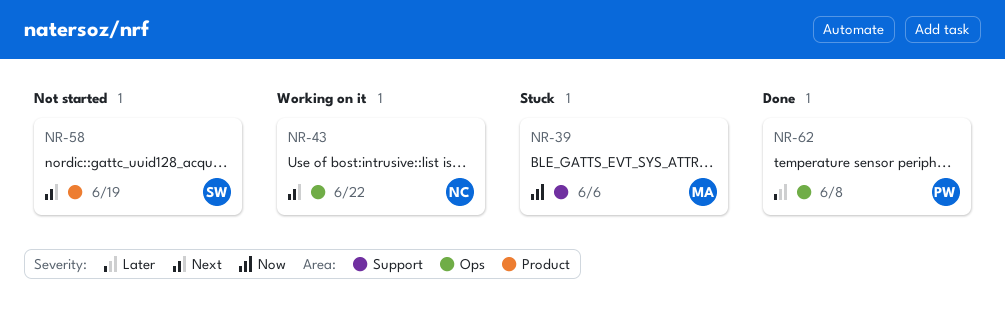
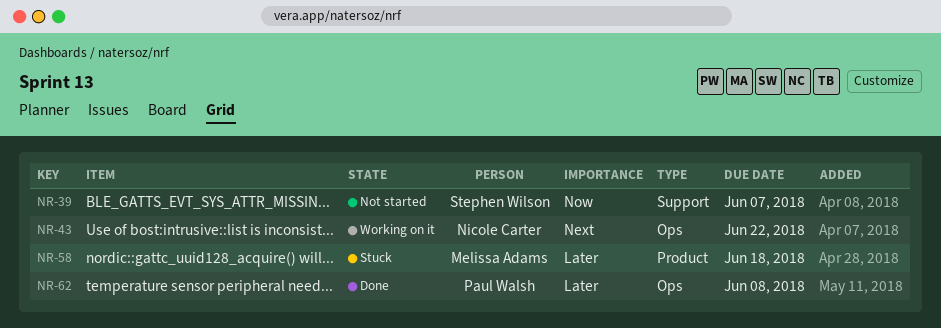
NR-39, status: Stuck -> Not started
NR-39, owner: Melissa Adams -> Stephen Wilson
NR-39, due: Jun 6 -> Jun 7
NR-58, status: Not started -> Stuck
NR-58, owner: Stephen Wilson -> Melissa Adams
NR-58, priority: Next -> Later
NR-58, due: Jun 19 -> Jun 18

